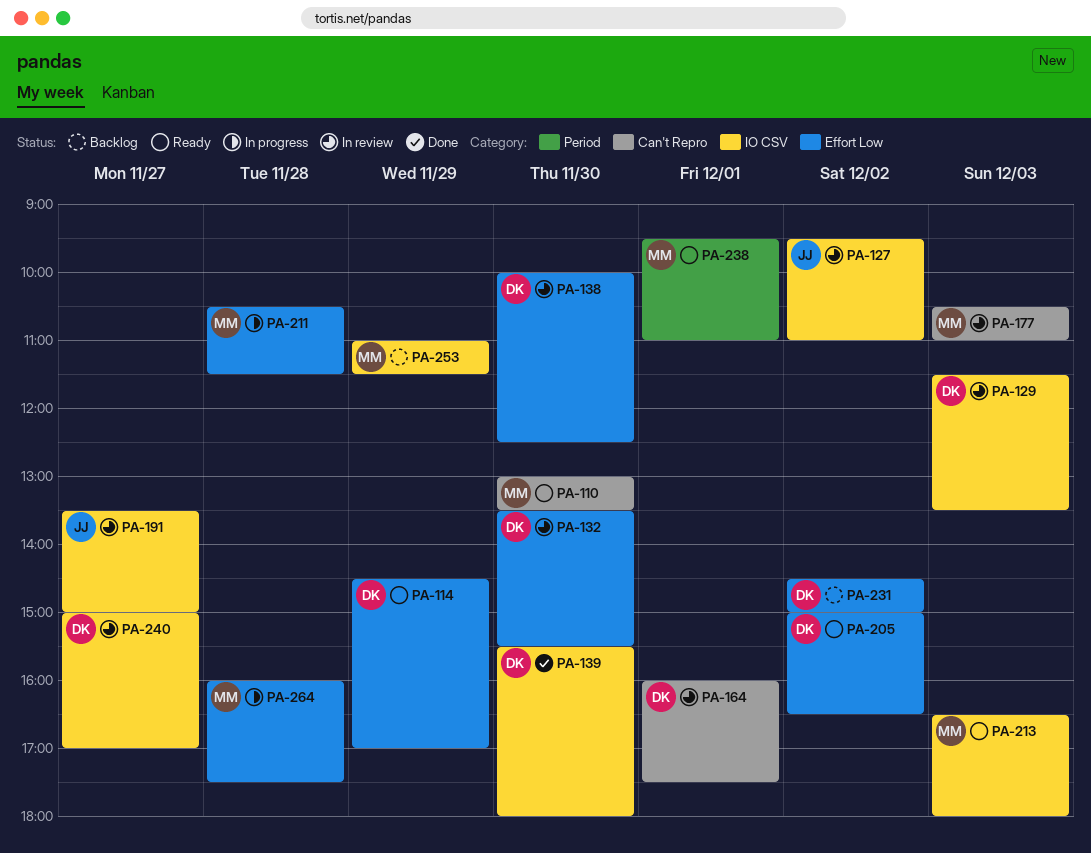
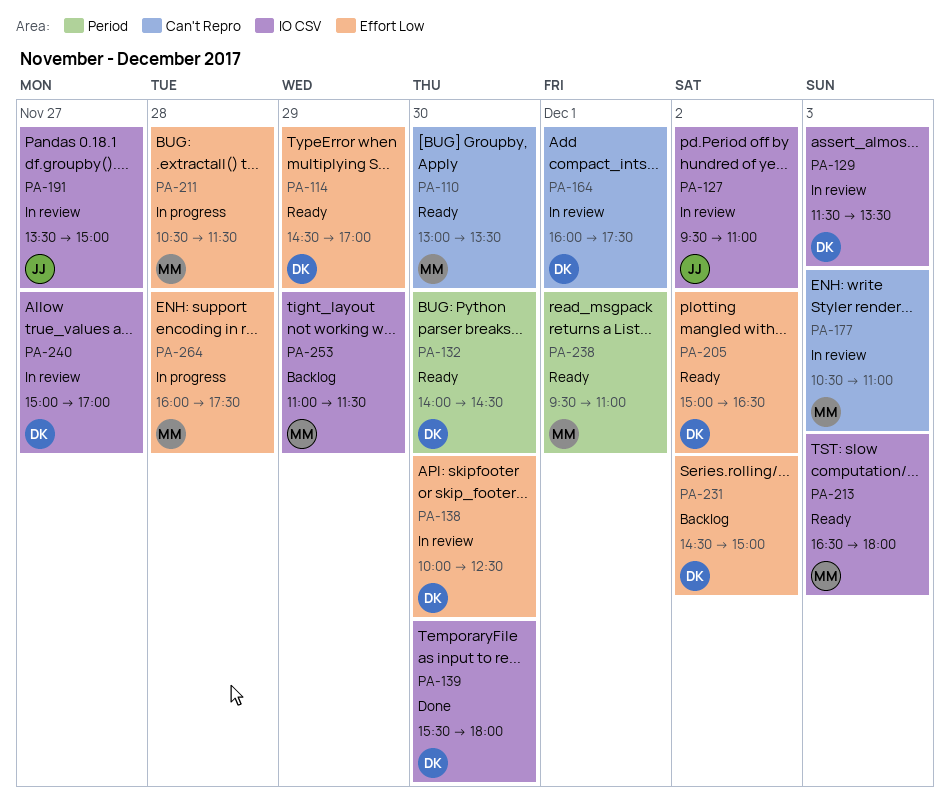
PA-132, status: In review -> Ready
PA-132, label: Effort Low -> Period
PA-132, begins: 13:30 -> 14:00
PA-132, ends: 15:30 -> 14:30

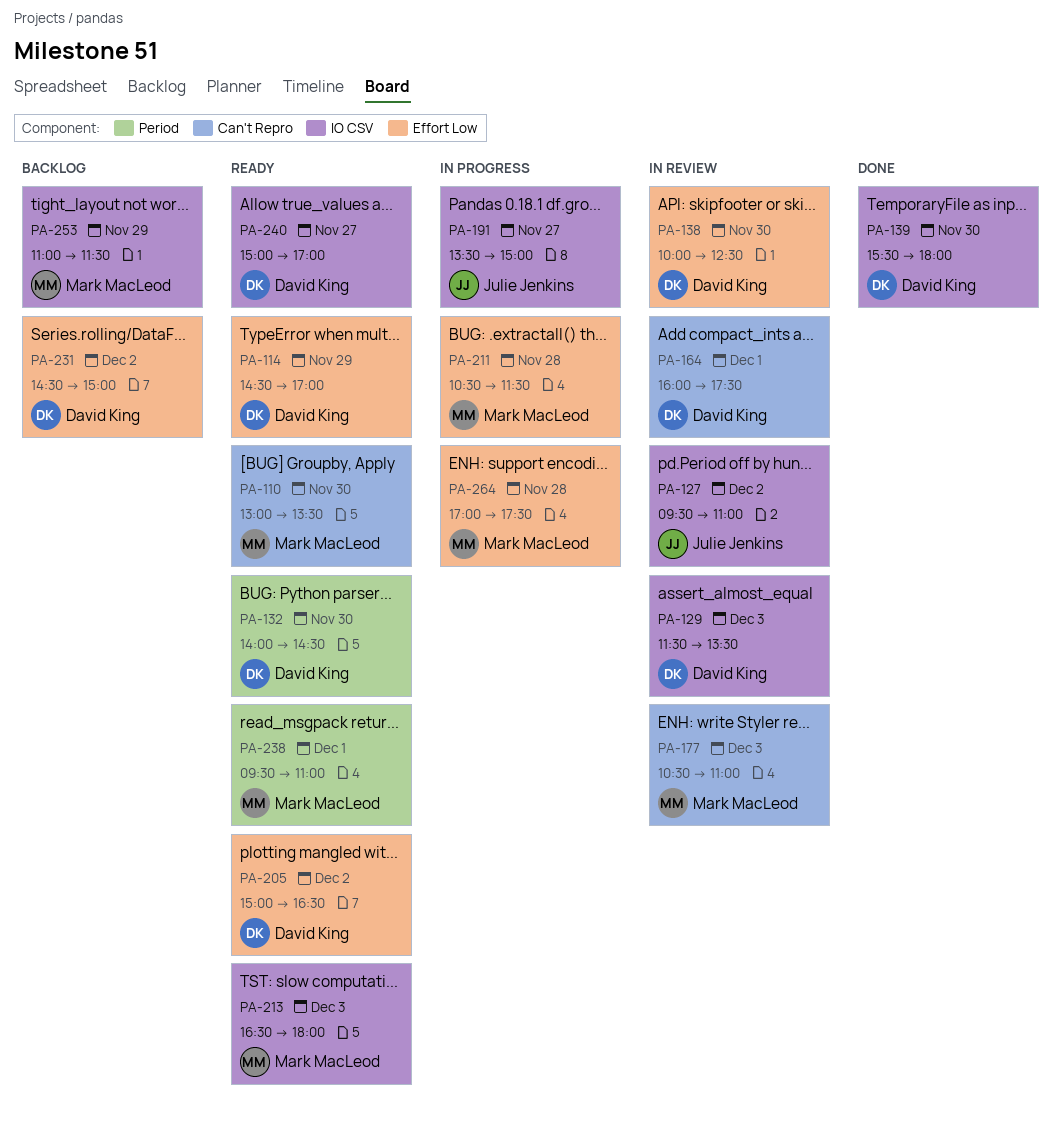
PA-191, status: In review -> In progress
PA-240, status: In review -> Ready
PA-264, begins: 16:00 -> 17:00

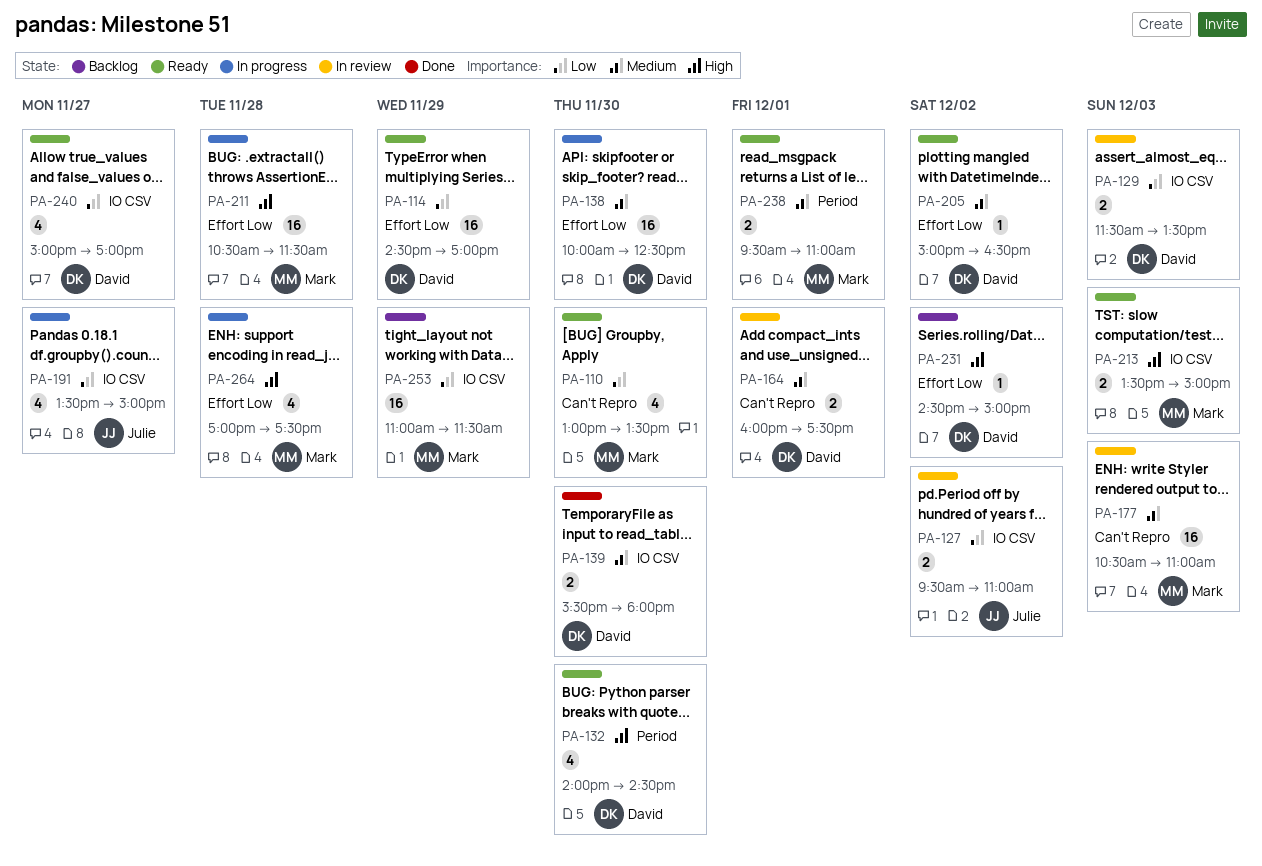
PA-138, status: In review -> In progress
PA-213, begins: 16:30 -> 13:30
PA-213, ends: 18:00 -> 15:00

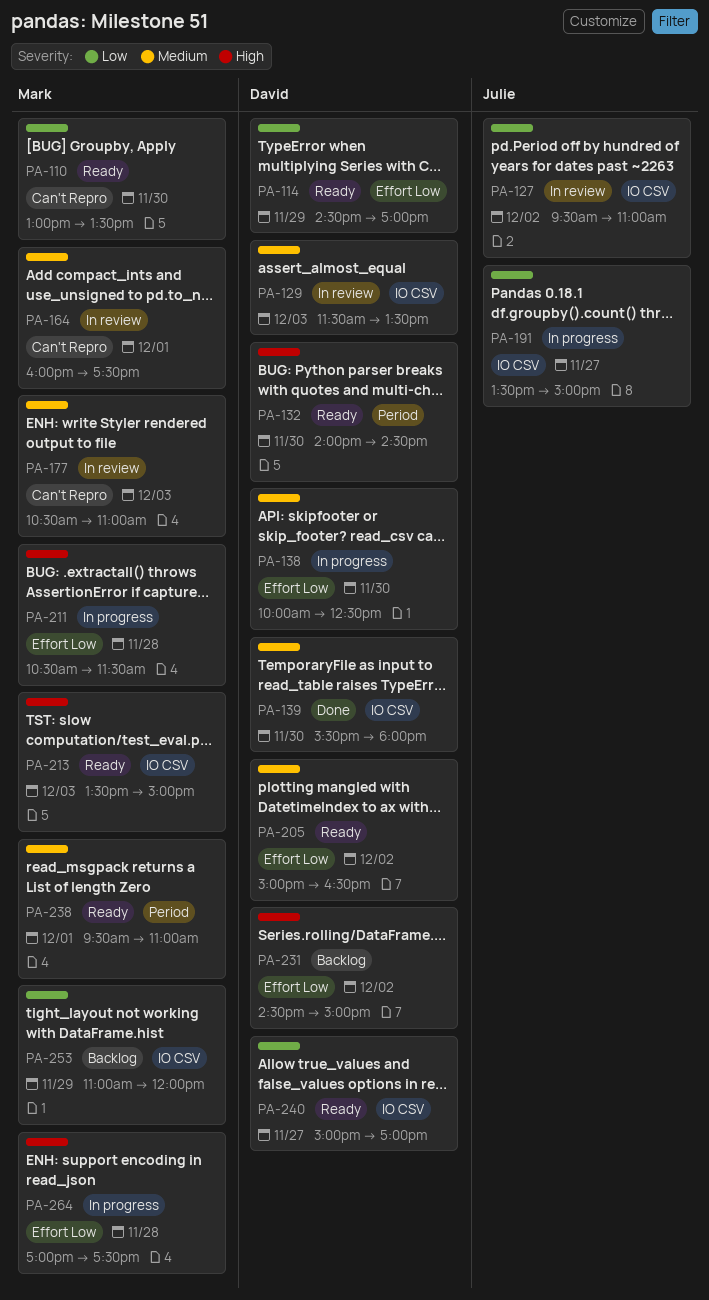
PA-129, priority: Low -> Medium
PA-164, owner: David -> Mark
PA-253, ends: 11:30 -> 12:00

